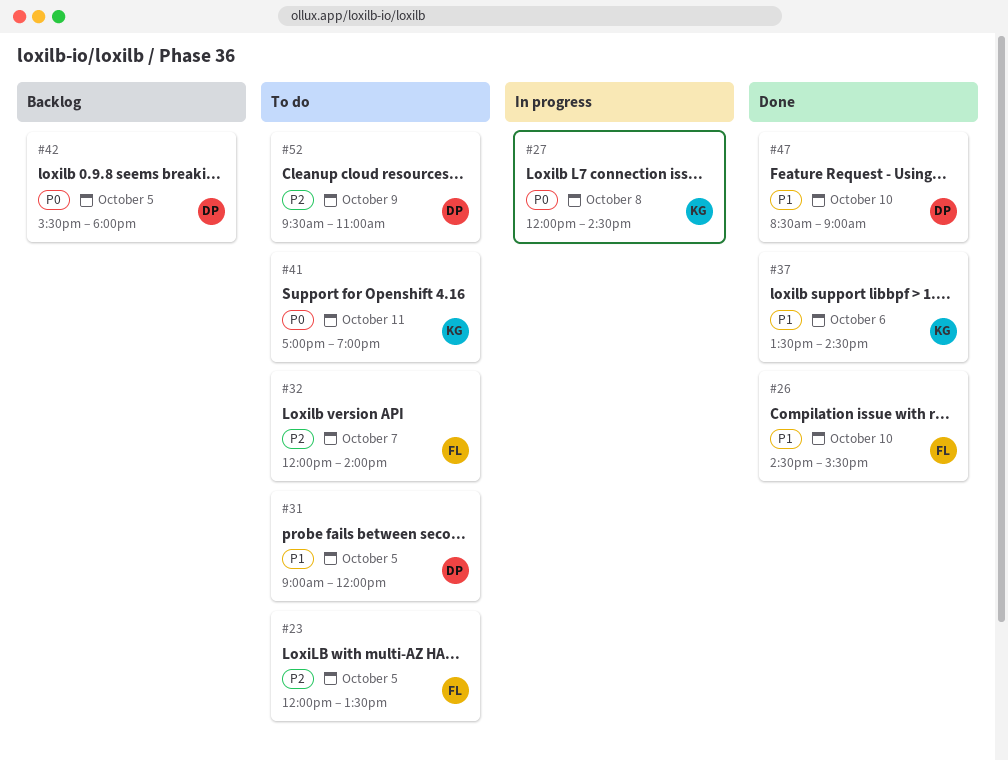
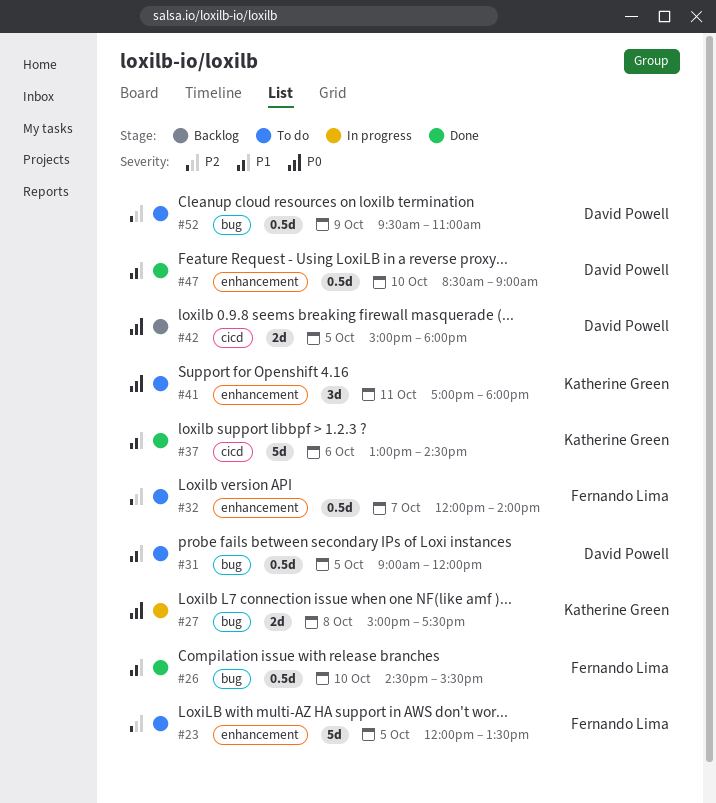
#27, begins: 12:00 -> 15:00
#27, ends: 14:30 -> 17:30
#37, begins: 13:30 -> 13:00
#41, ends: 19:00 -> 18:00
#42, begins: 15:30 -> 15:00

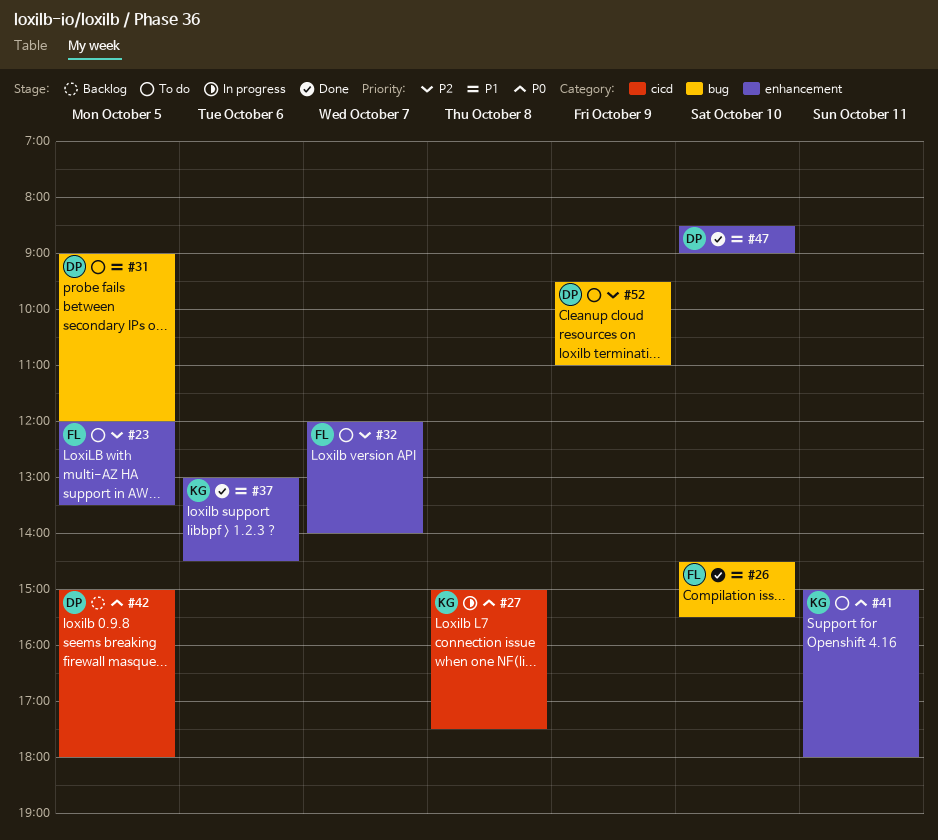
#27, label: bug -> cicd
#37, label: cicd -> enhancement
#41, begins: 17:00 -> 15:00

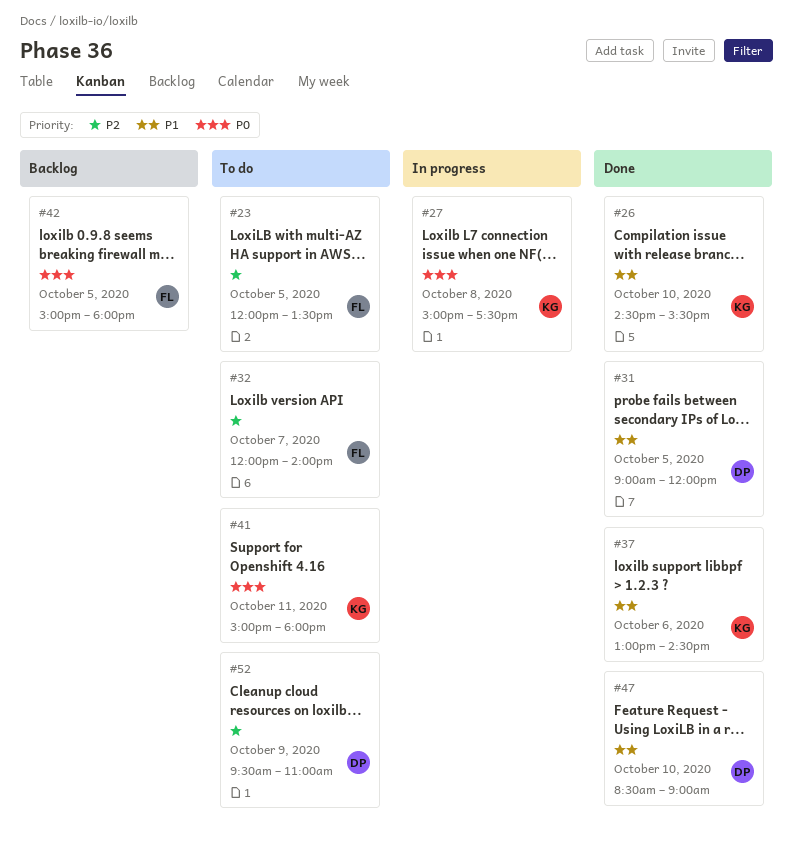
#26, owner: FL -> KG
#31, status: To do -> Done
#42, owner: DP -> FL

